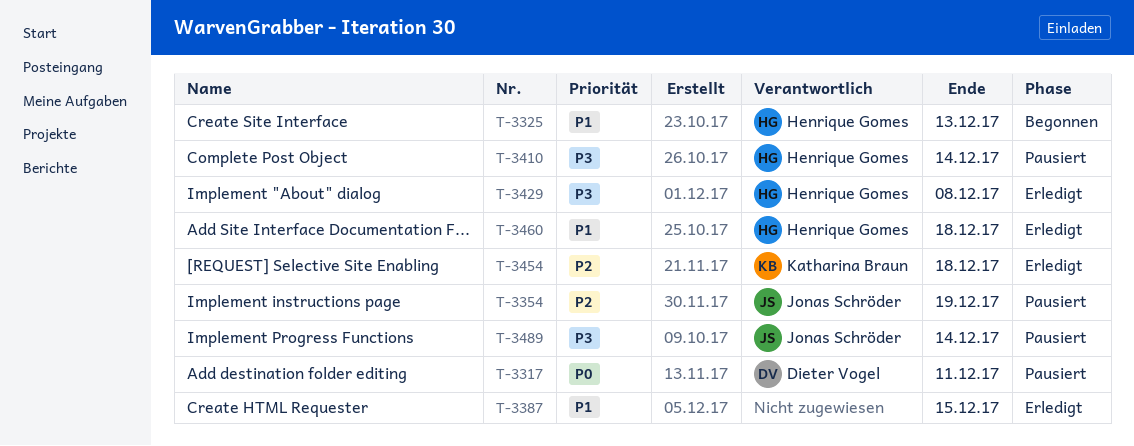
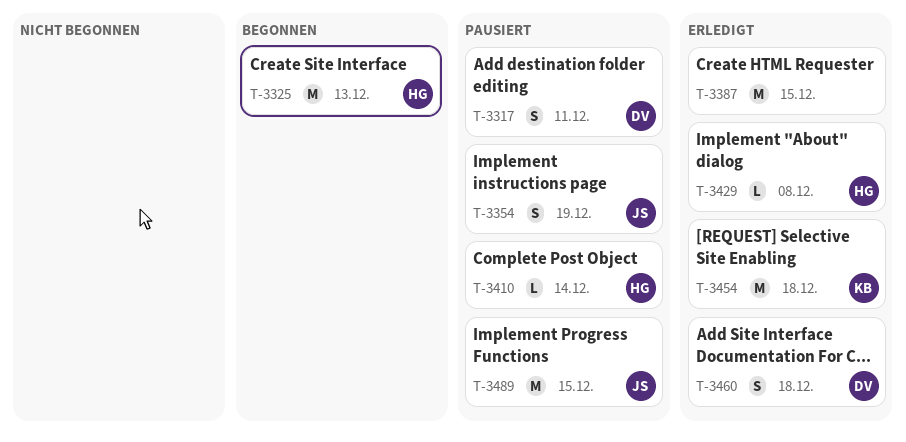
T-3460, owner: Henrique Gomes -> Dieter Vogel
T-3489, due: Dec 14 -> Dec 15

